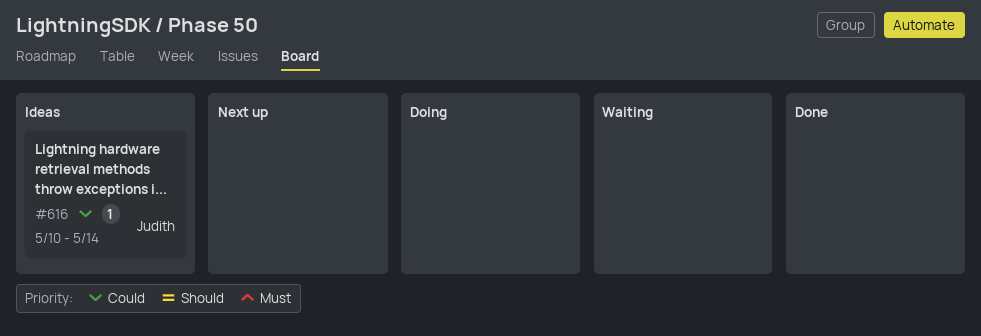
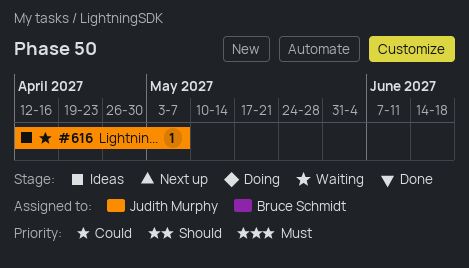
#616, start: May 10 -> Apr 12
#616, due: May 14 -> May 7

